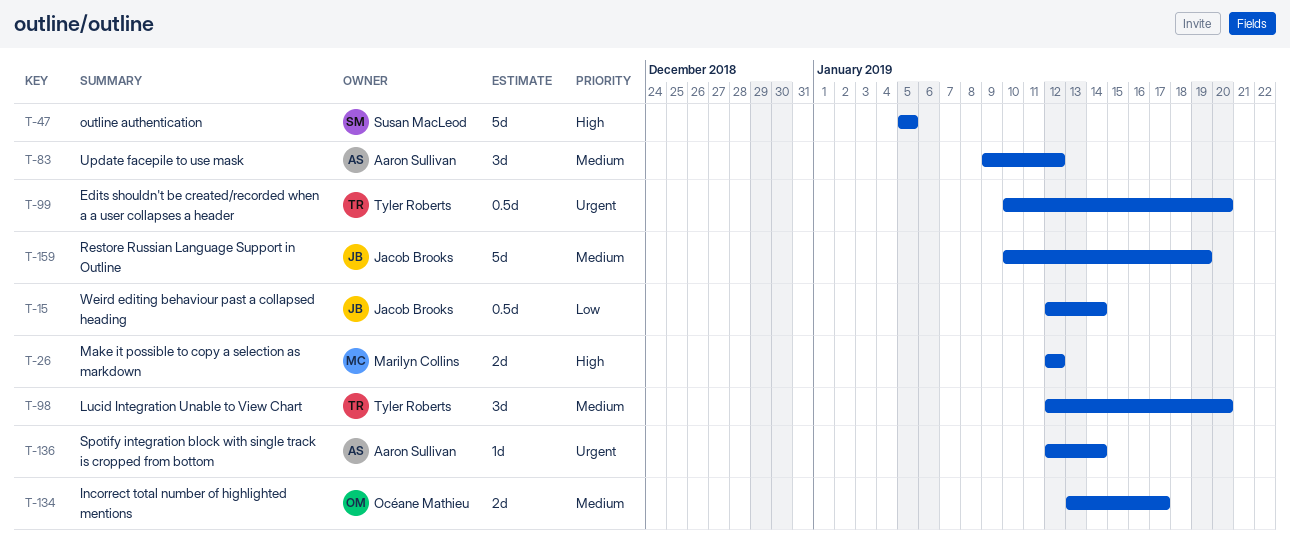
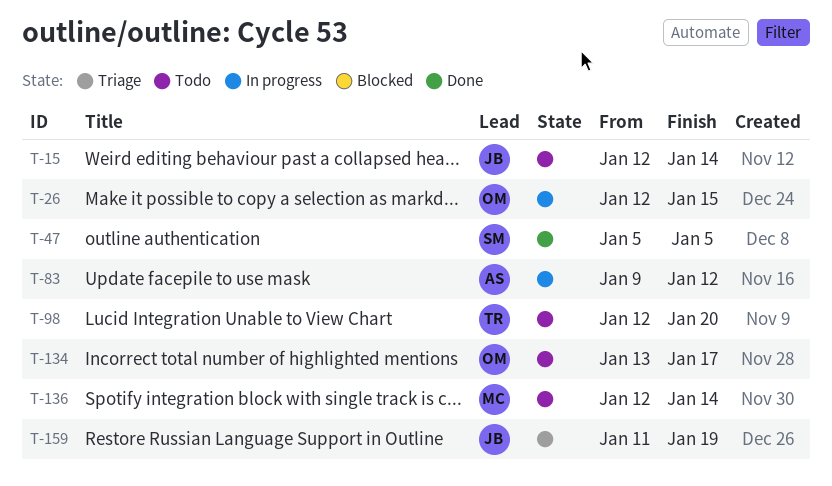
T-26, owner: Marilyn Collins -> Océane Mathieu
T-26, due: Jan 12 -> Jan 15
T-99: present -> none
T-136, owner: Aaron Sullivan -> Marilyn Collins
T-159, start: Jan 10 -> Jan 11

